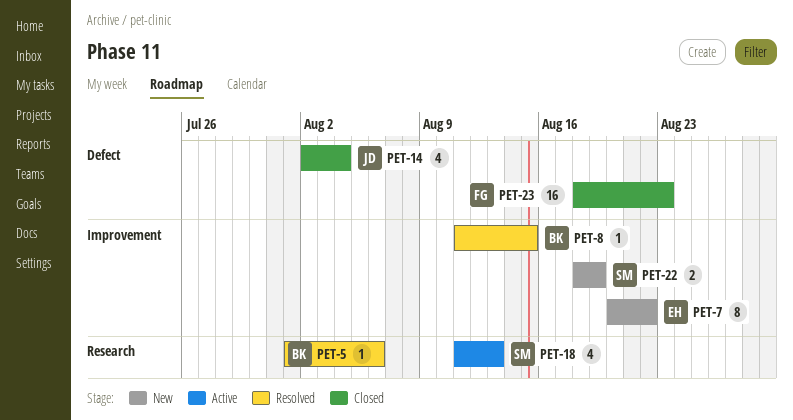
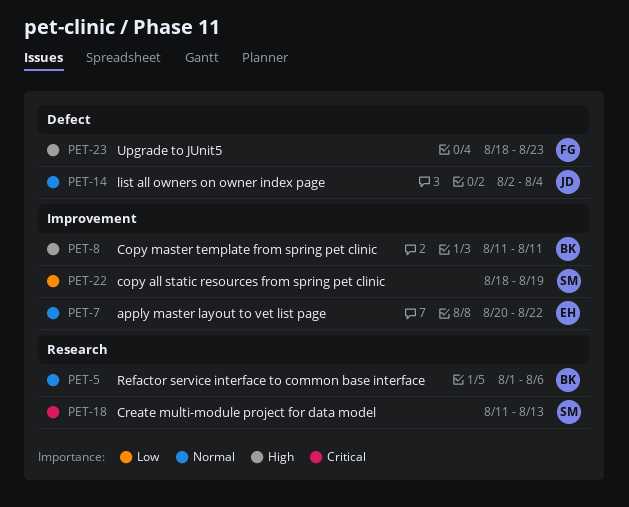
PET-8, due: Aug 15 -> Aug 11

